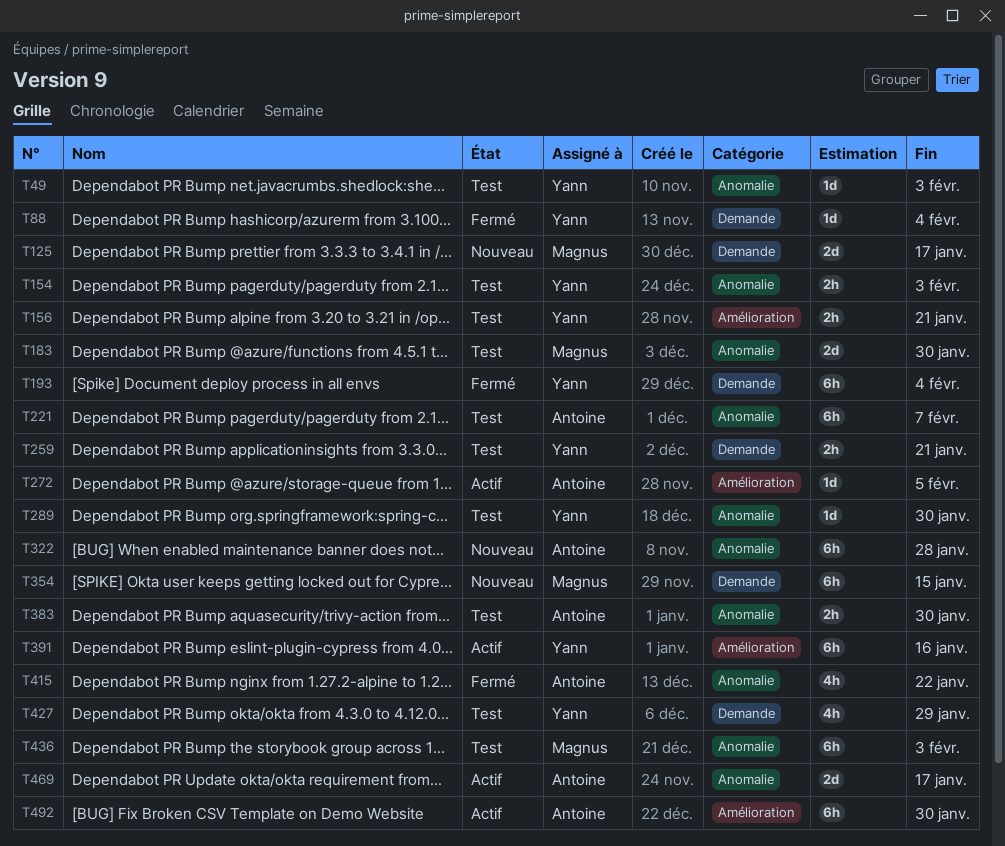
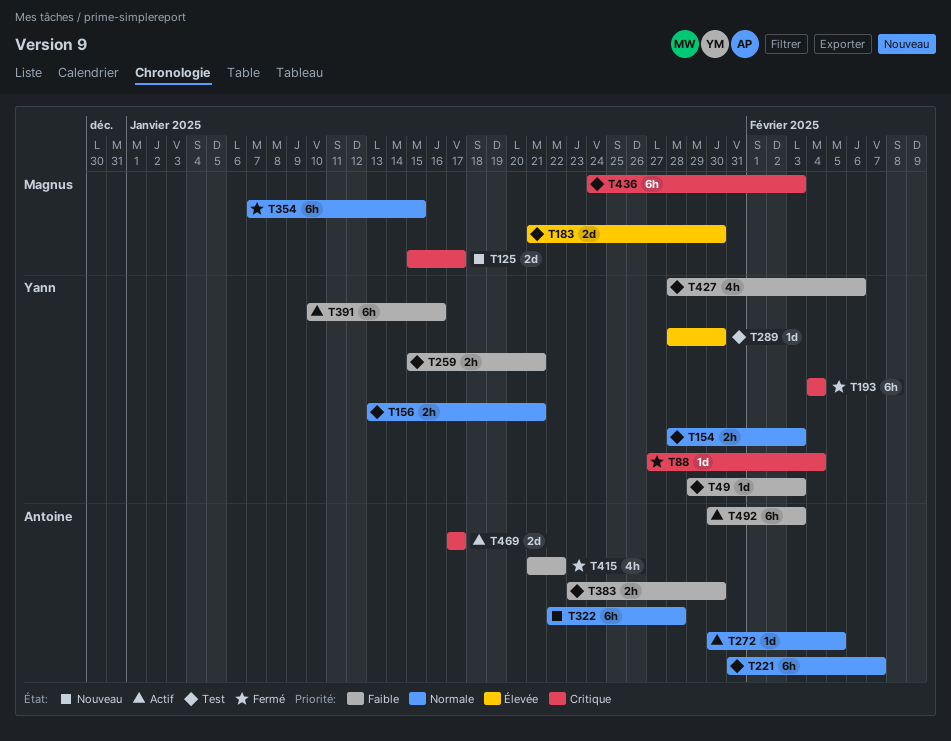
T354, status: Nouveau -> Fermé
T427, due: Jan 29 -> Feb 6
T492, due: Jan 30 -> Feb 3

